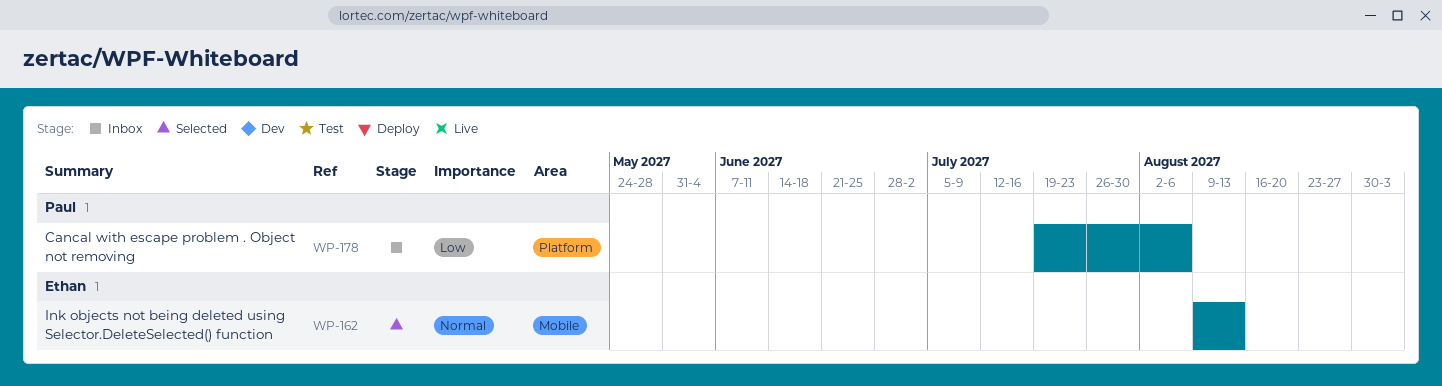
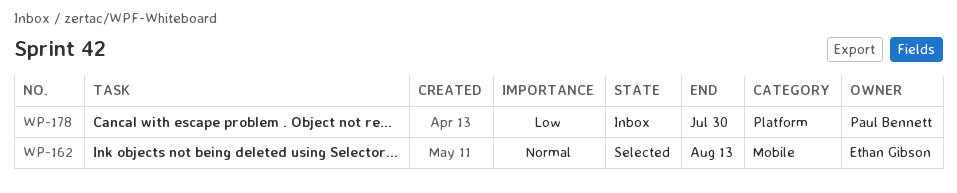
WP-178, due: Aug 6 -> Jul 30

